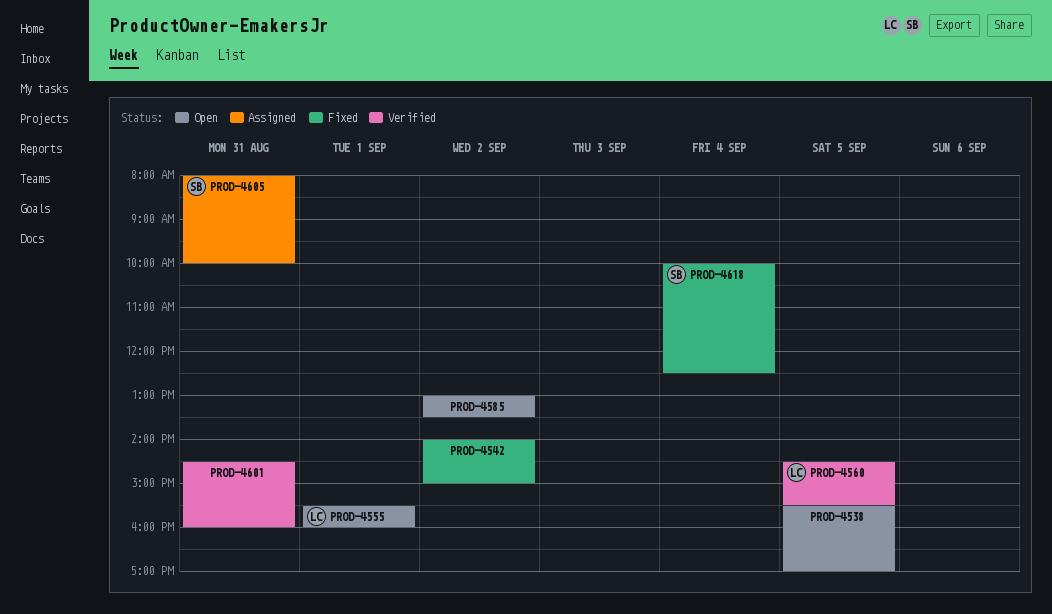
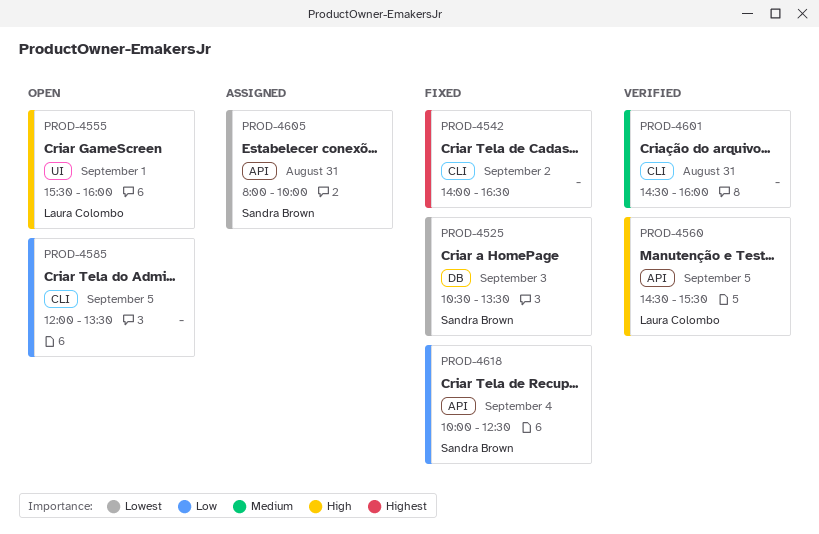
PROD-4525: none -> present
PROD-4538: present -> none
PROD-4542, ends: 15:00 -> 16:30
PROD-4585, day: Sep 2 -> Sep 5
PROD-4585, begins: 13:00 -> 12:00

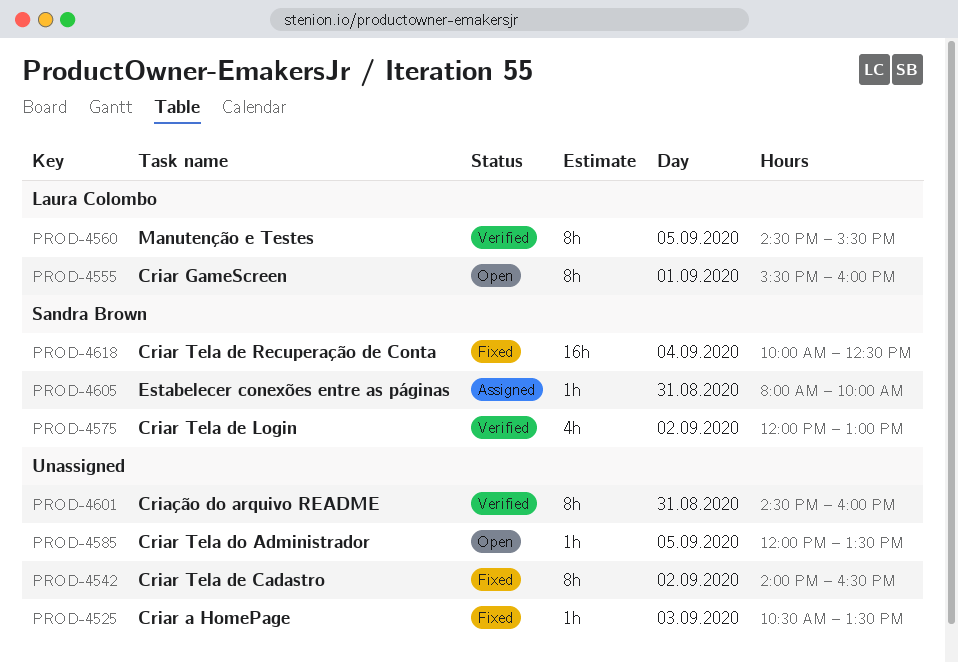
PROD-4525, owner: Sandra Brown -> none
PROD-4575: none -> present

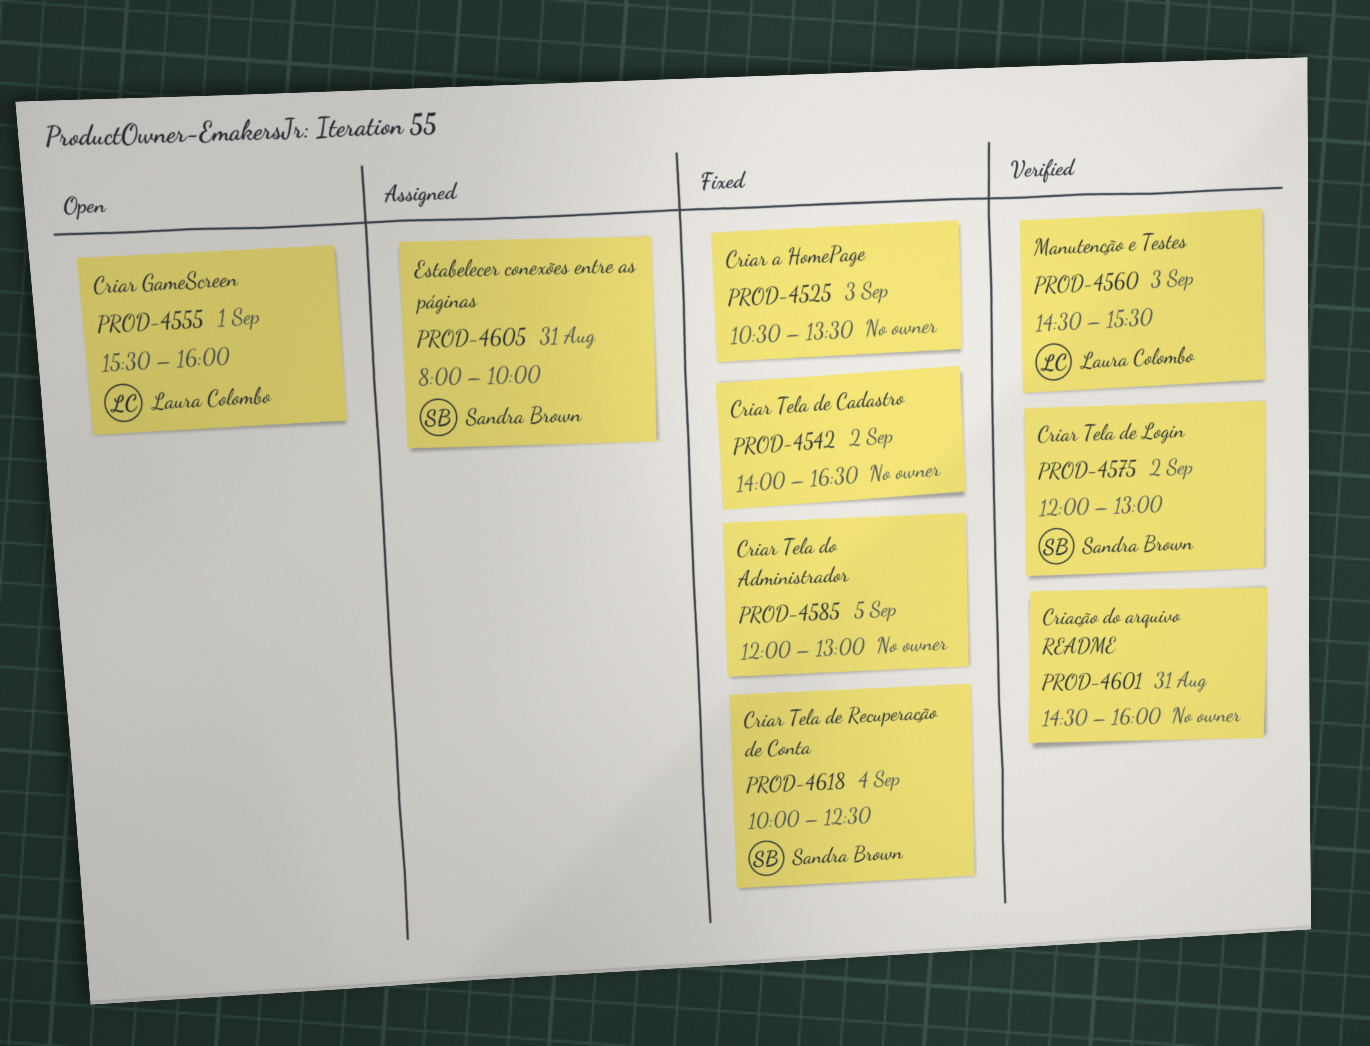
PROD-4560, day: Sep 5 -> Sep 3
PROD-4585, status: Open -> Fixed
PROD-4585, ends: 13:30 -> 13:00

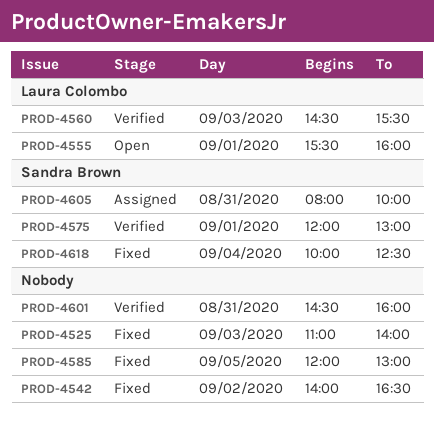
PROD-4525, begins: 10:30 -> 11:00
PROD-4525, ends: 13:30 -> 14:00
PROD-4575, day: Sep 2 -> Sep 1

